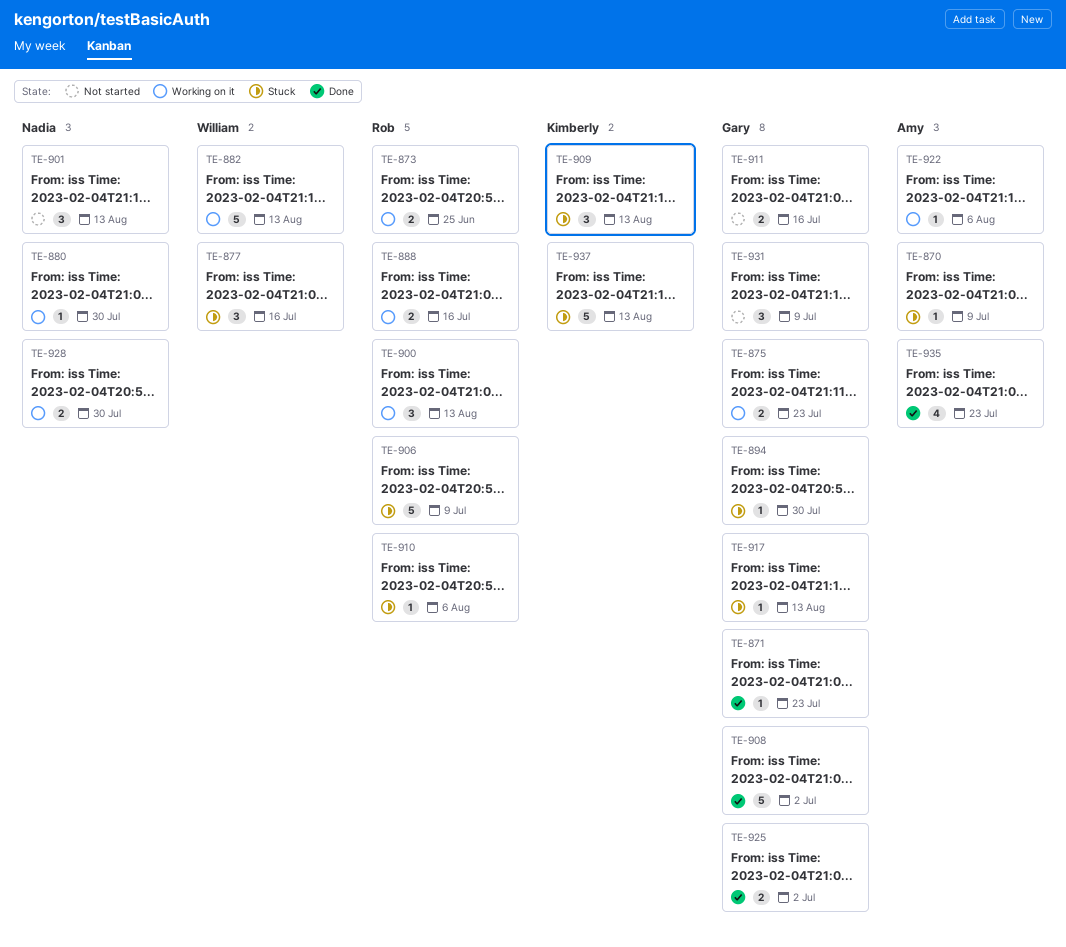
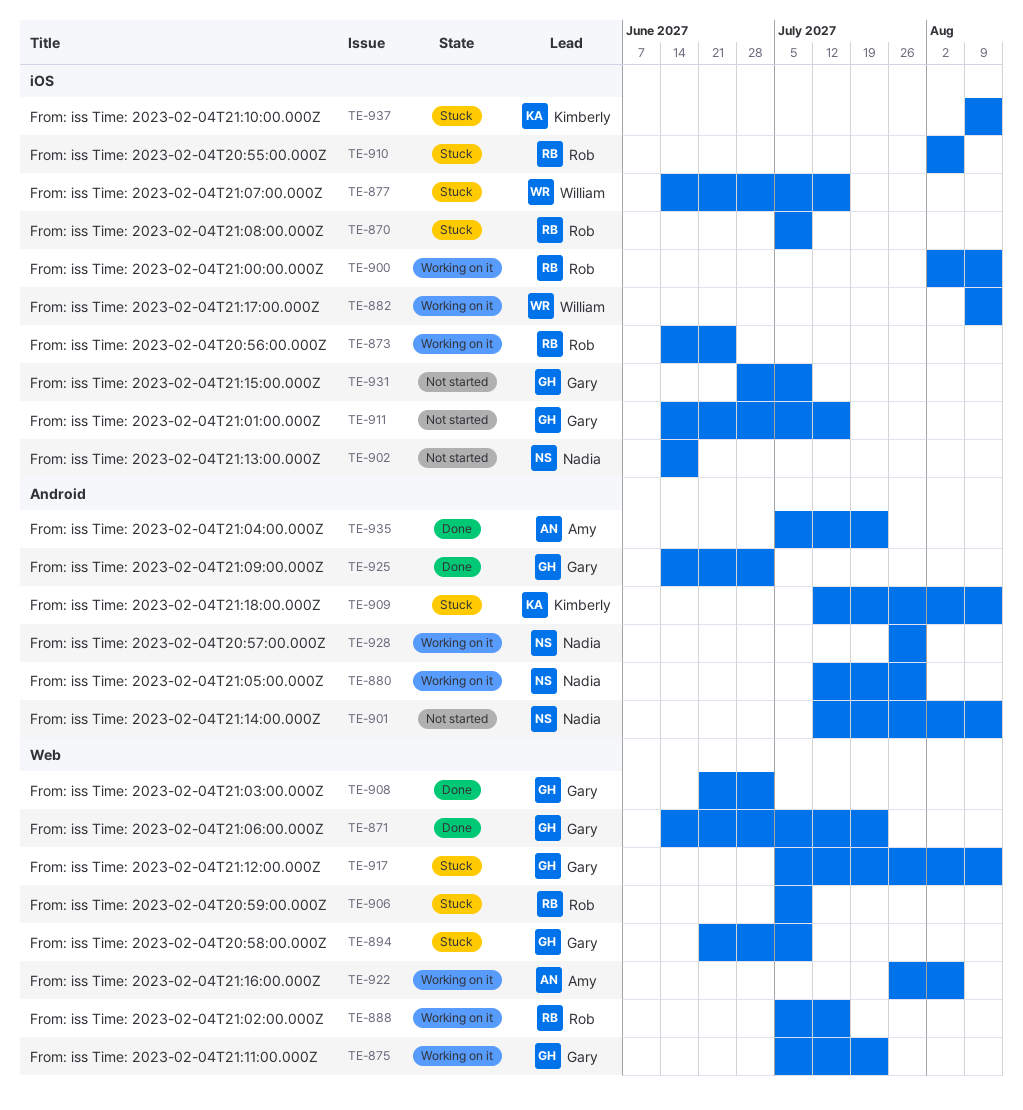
TE-870, owner: Amy -> Rob
TE-894, due: Jul 30 -> Jul 9
TE-902: none -> present

